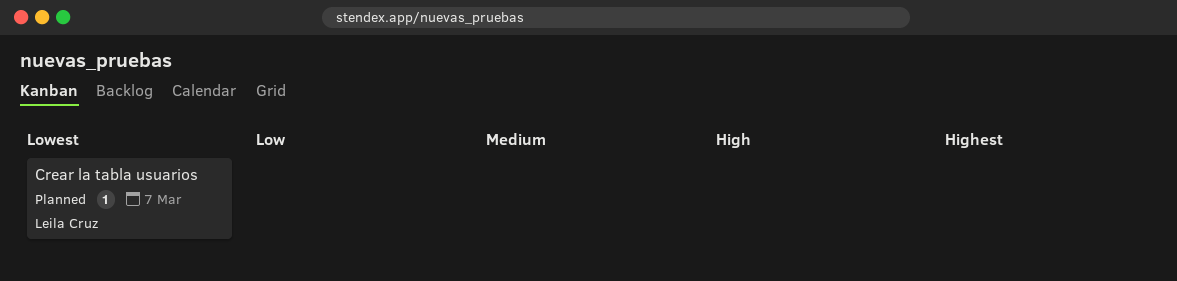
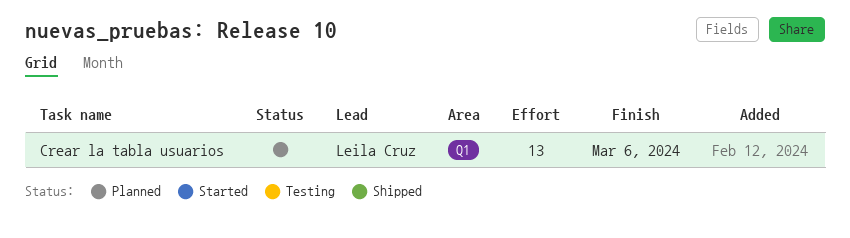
Crear la tabla usuarios, estimate: 1 -> 13
Crear la tabla usuarios, due: Mar 7 -> Mar 6

